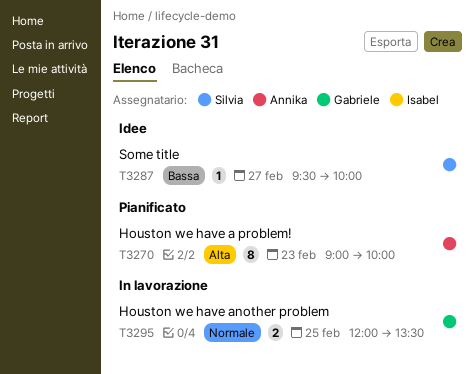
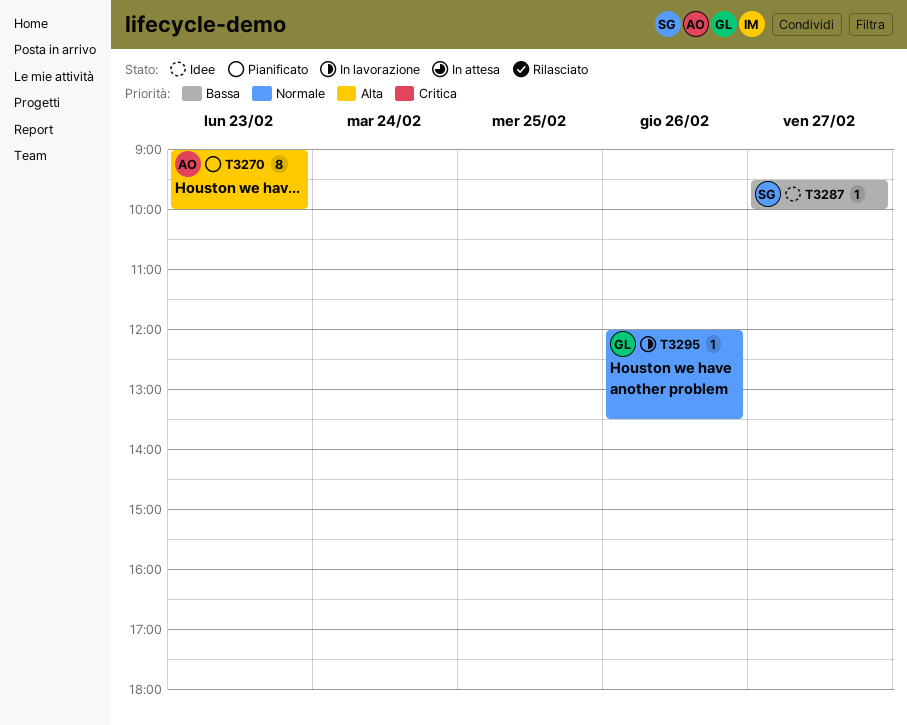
T3295, estimate: 2 -> 1
T3295, day: Feb 25 -> Feb 26

